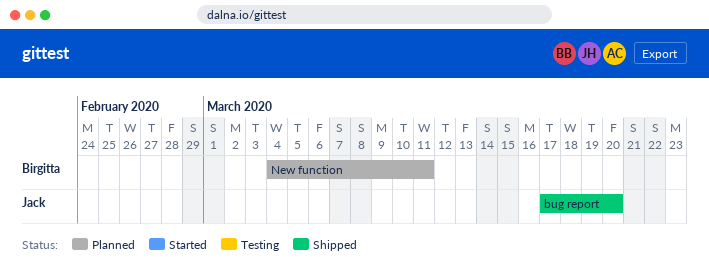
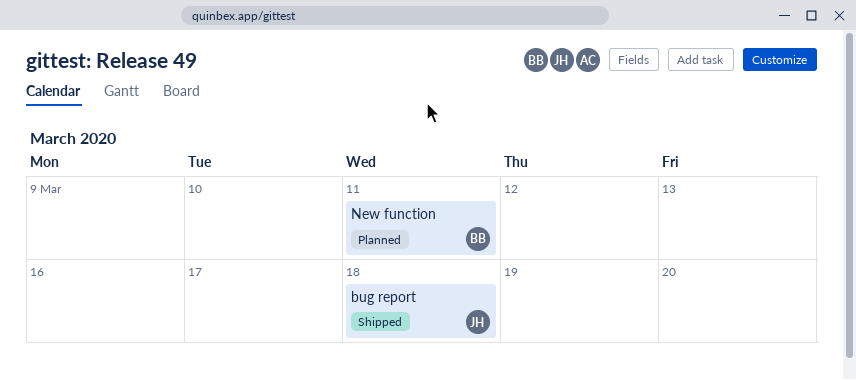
bug report, due: Mar 20 -> Mar 18

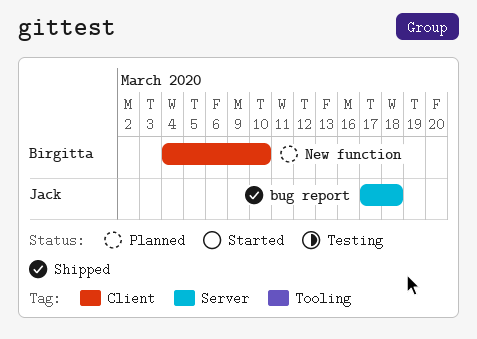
New function, due: Mar 11 -> Mar 10

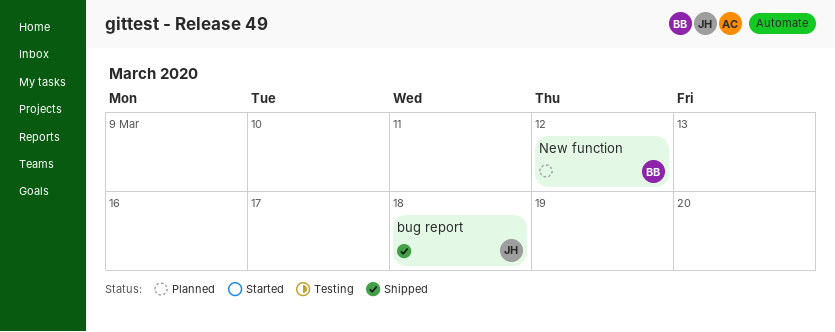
New function, due: Mar 10 -> Mar 12

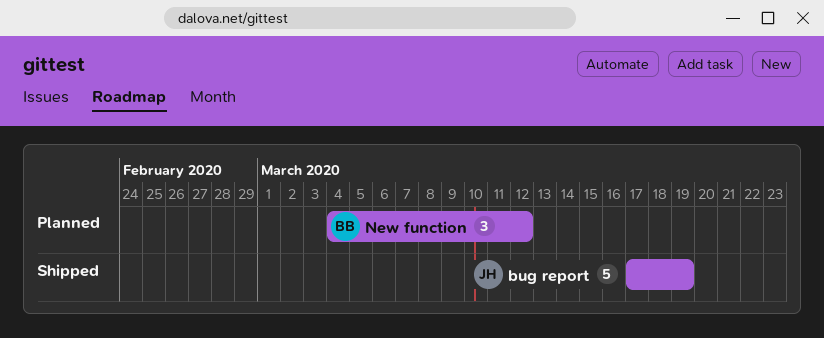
bug report, due: Mar 18 -> Mar 19

